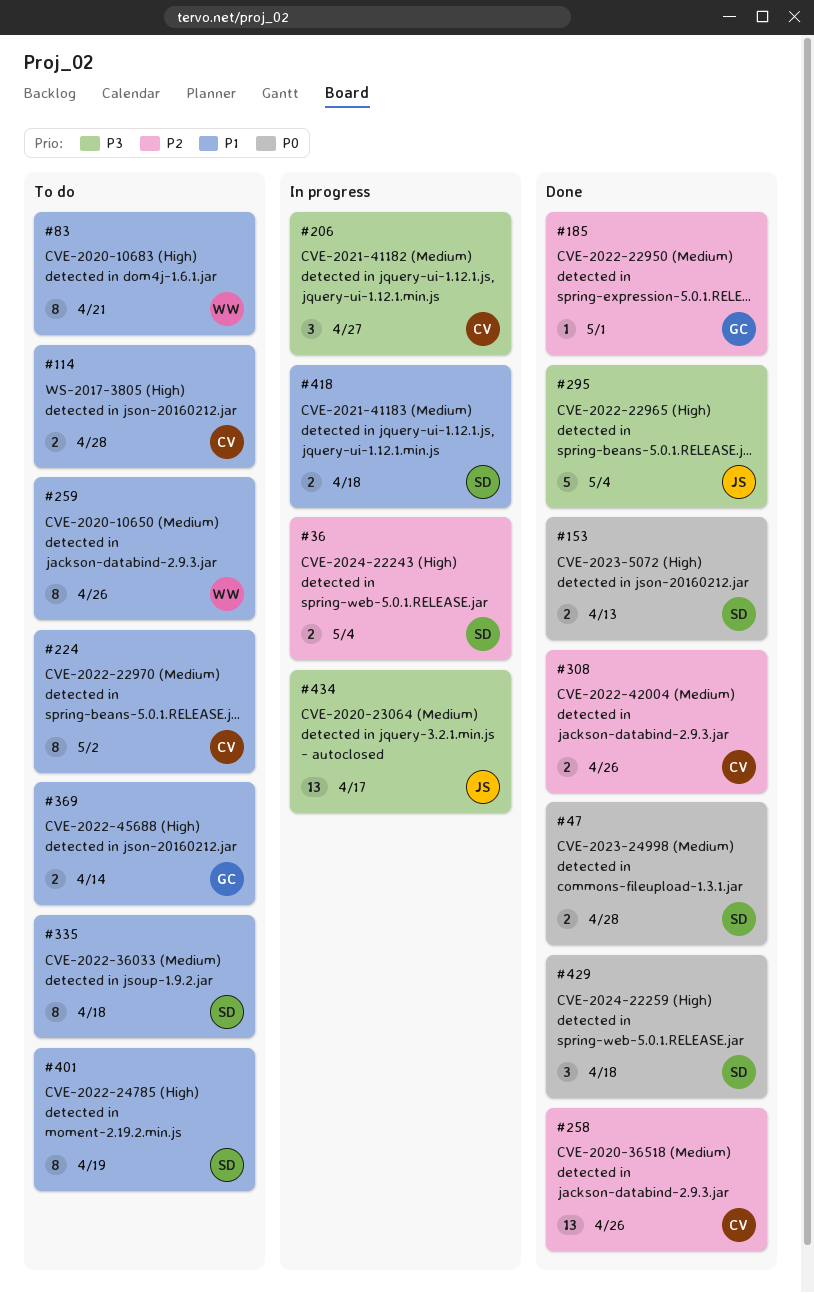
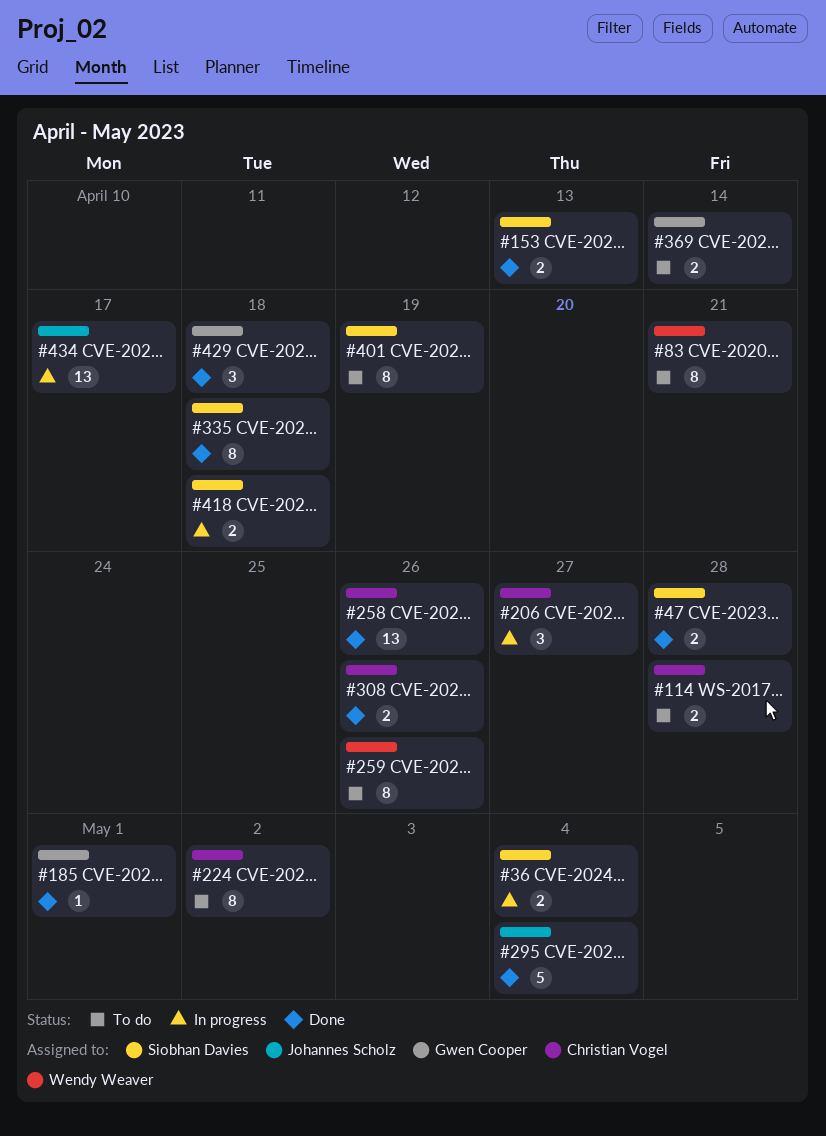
#335, status: To do -> Done
#429, owner: Siobhan Davies -> Gwen Cooper

